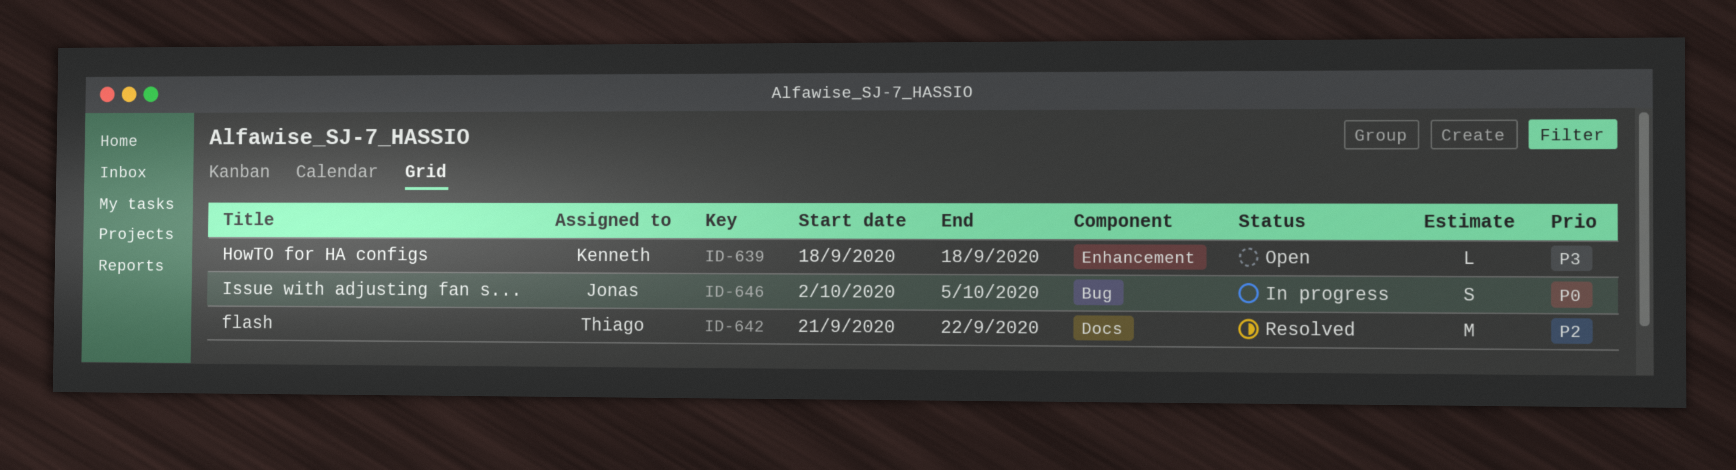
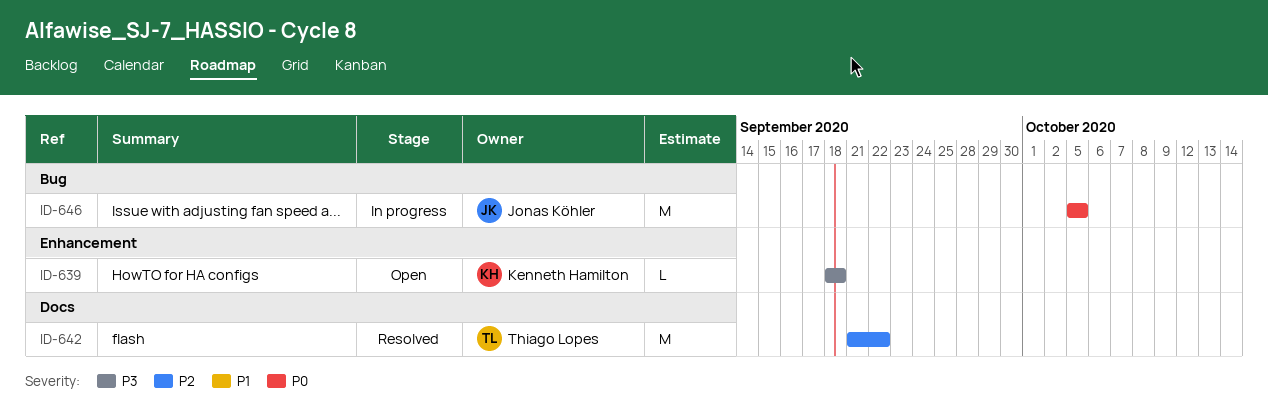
ID-646, estimate: S -> M
ID-646, start: Oct 2 -> Oct 5

